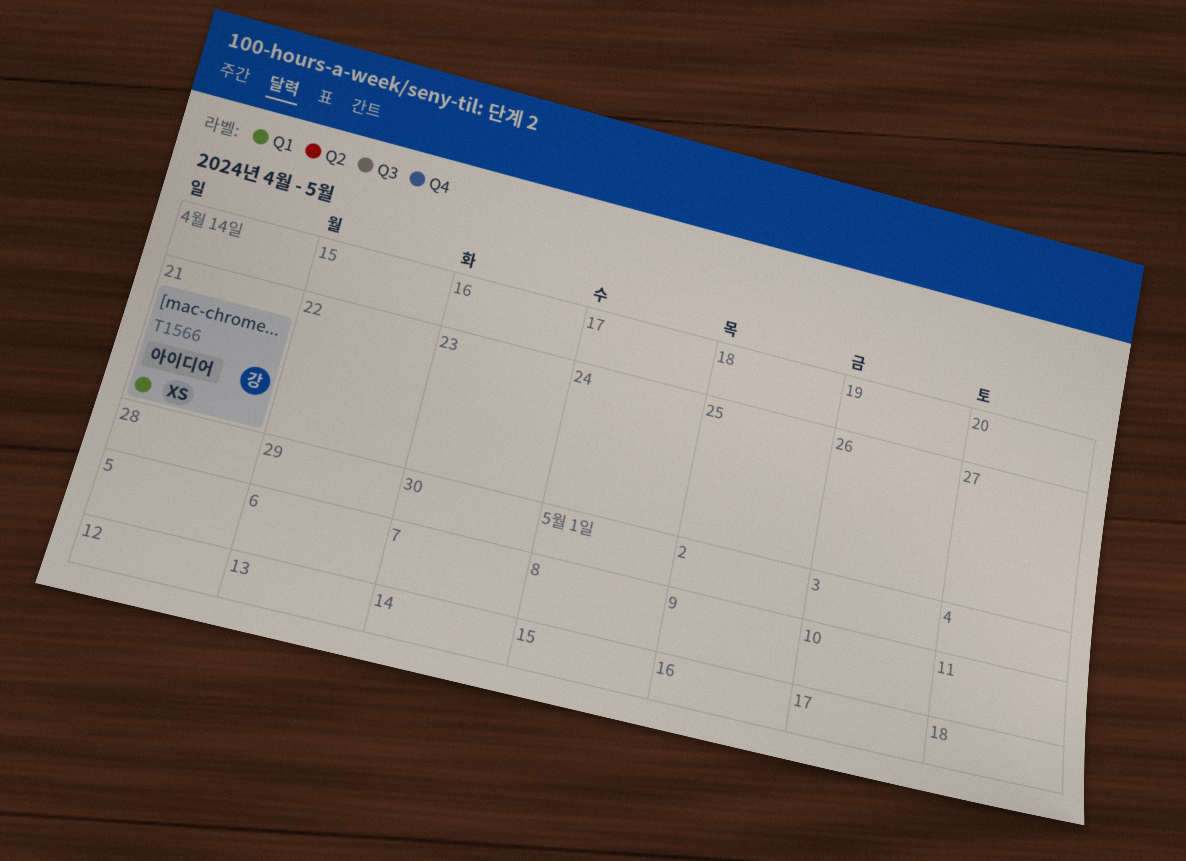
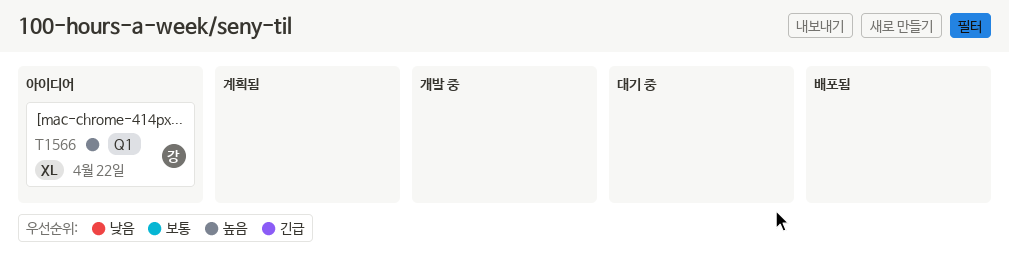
T1566, estimate: XS -> XL
T1566, due: Apr 21 -> Apr 22

